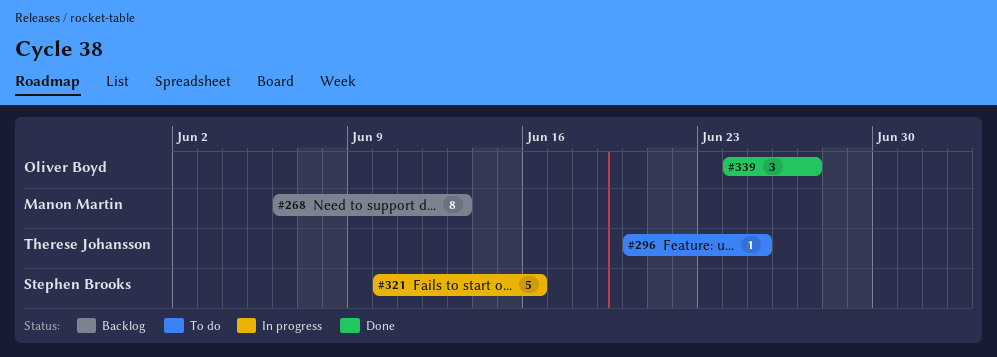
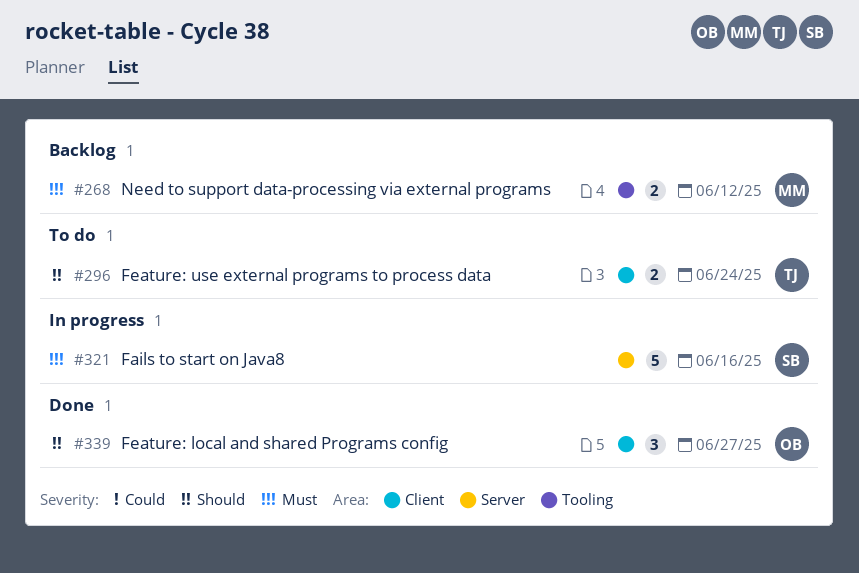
#268, estimate: 8 -> 2
#268, due: Jun 13 -> Jun 12
#296, estimate: 1 -> 2
#296, due: Jun 25 -> Jun 24

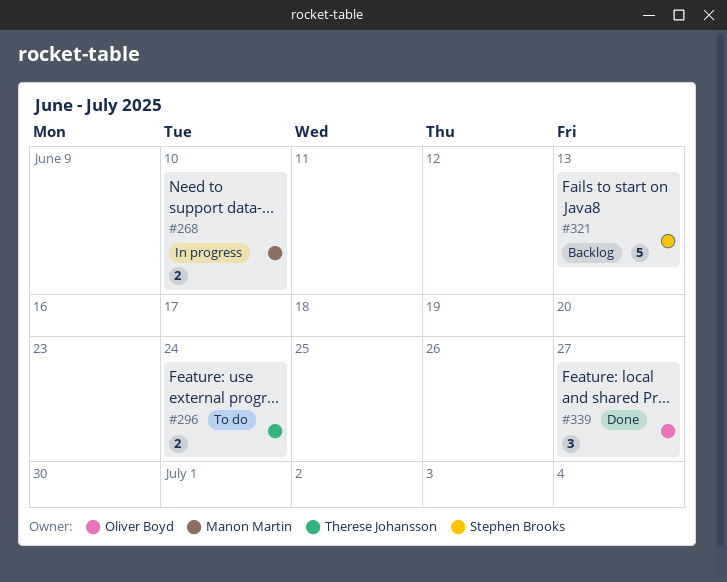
#268, status: Backlog -> In progress
#268, due: Jun 12 -> Jun 10
#321, status: In progress -> Backlog
#321, due: Jun 16 -> Jun 13

